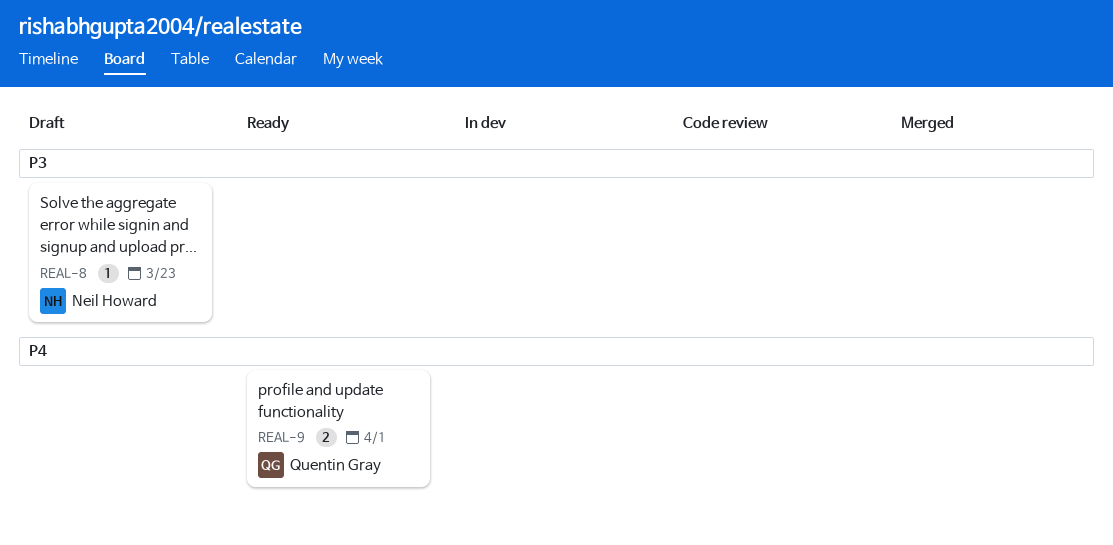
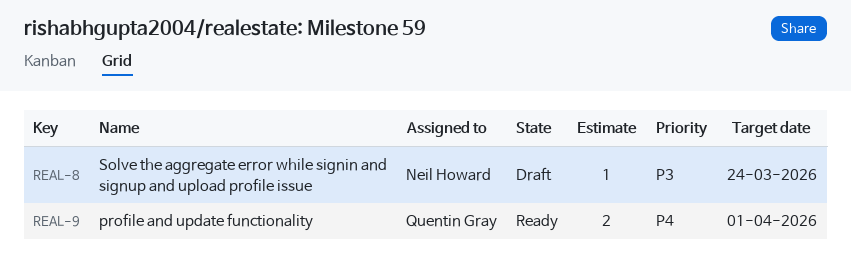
REAL-8, due: Mar 23 -> Mar 24

